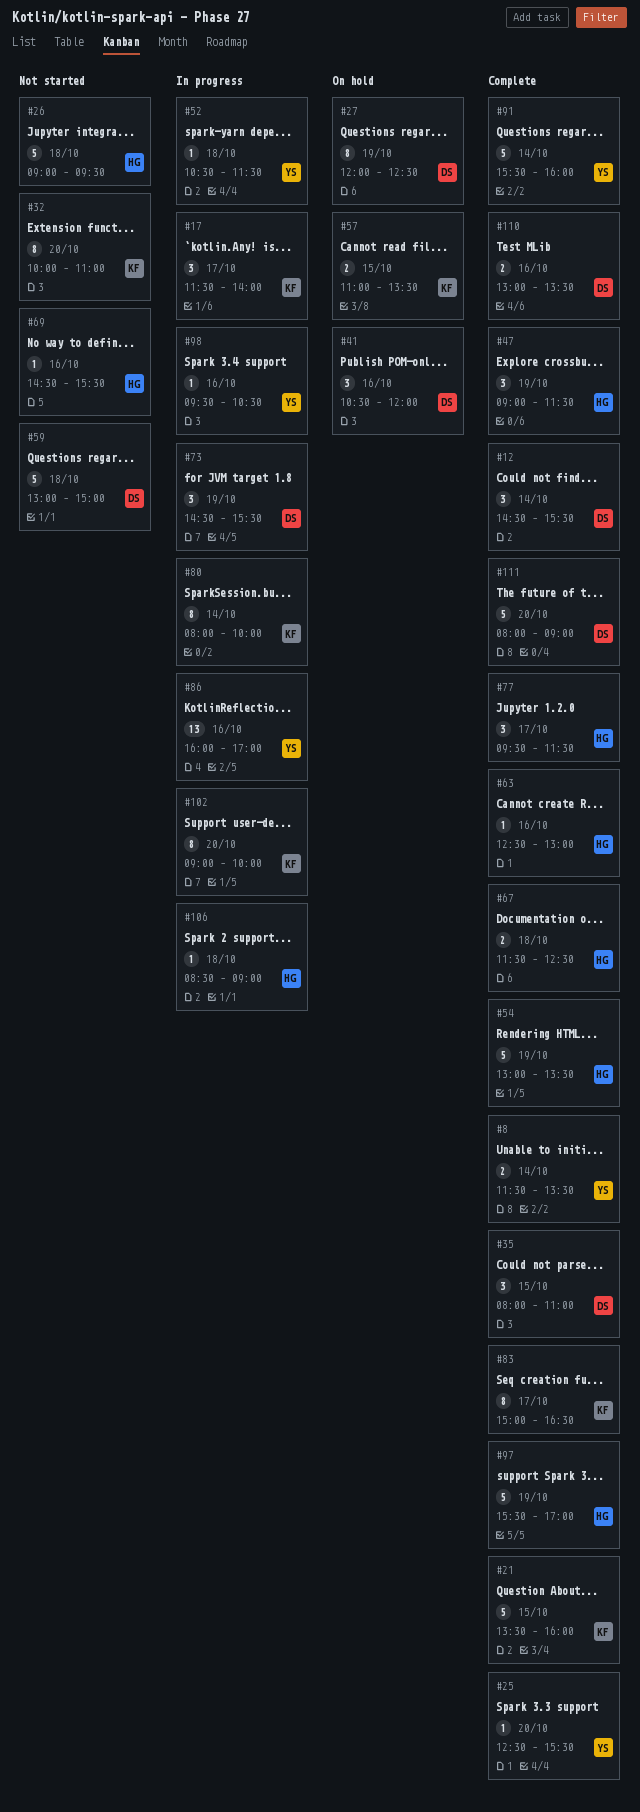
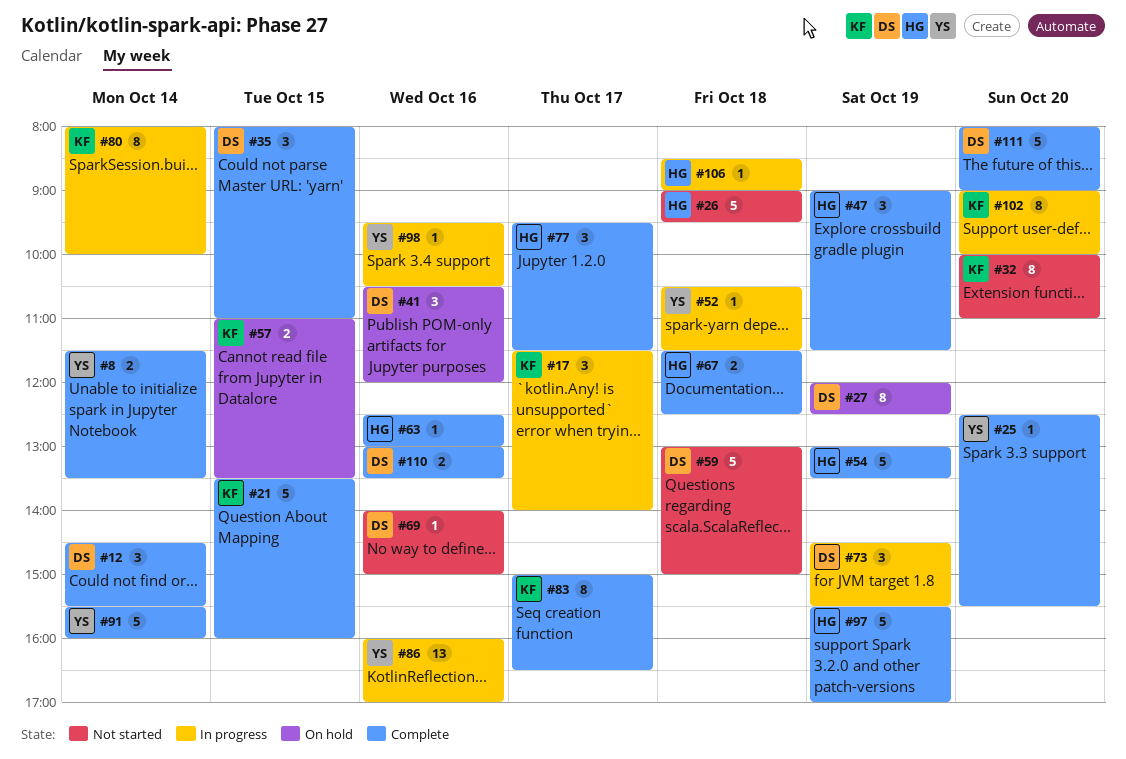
#69, owner: HG -> DS
#69, begins: 14:30 -> 14:00
#69, ends: 15:30 -> 15:00

